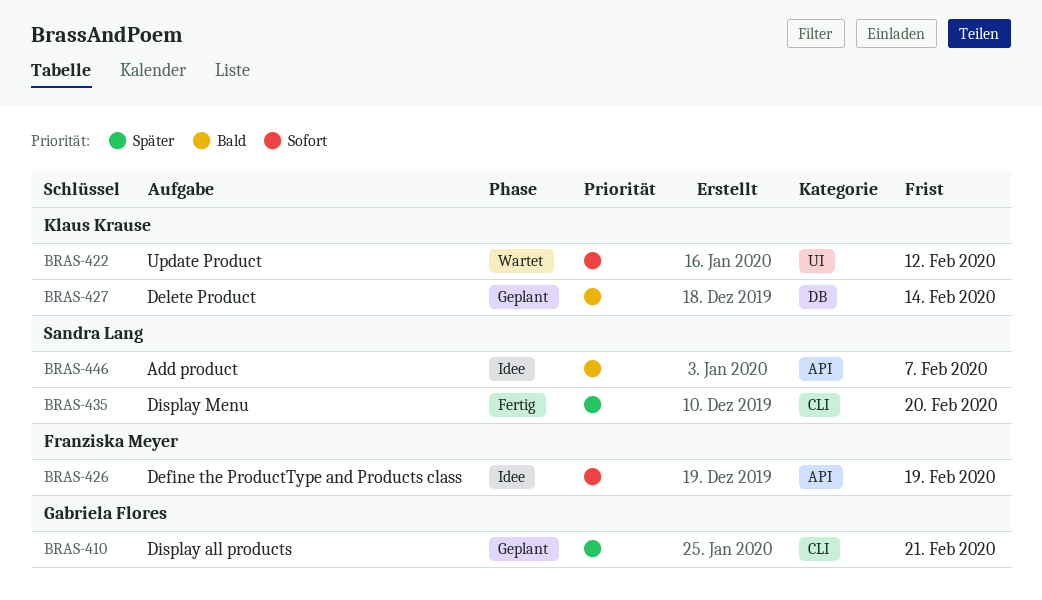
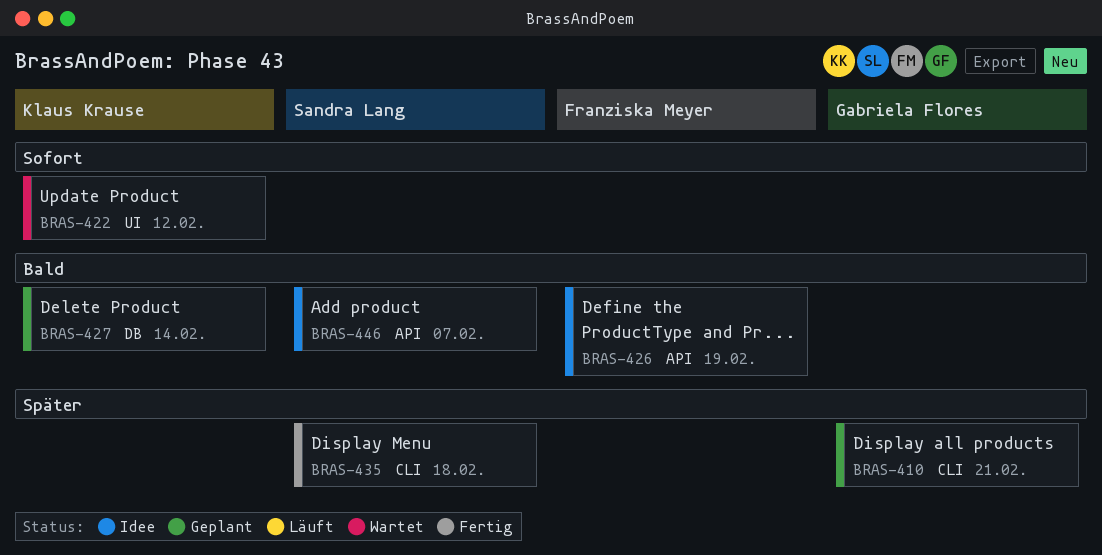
BRAS-426, priority: Sofort -> Bald
BRAS-435, due: Feb 20 -> Feb 18

